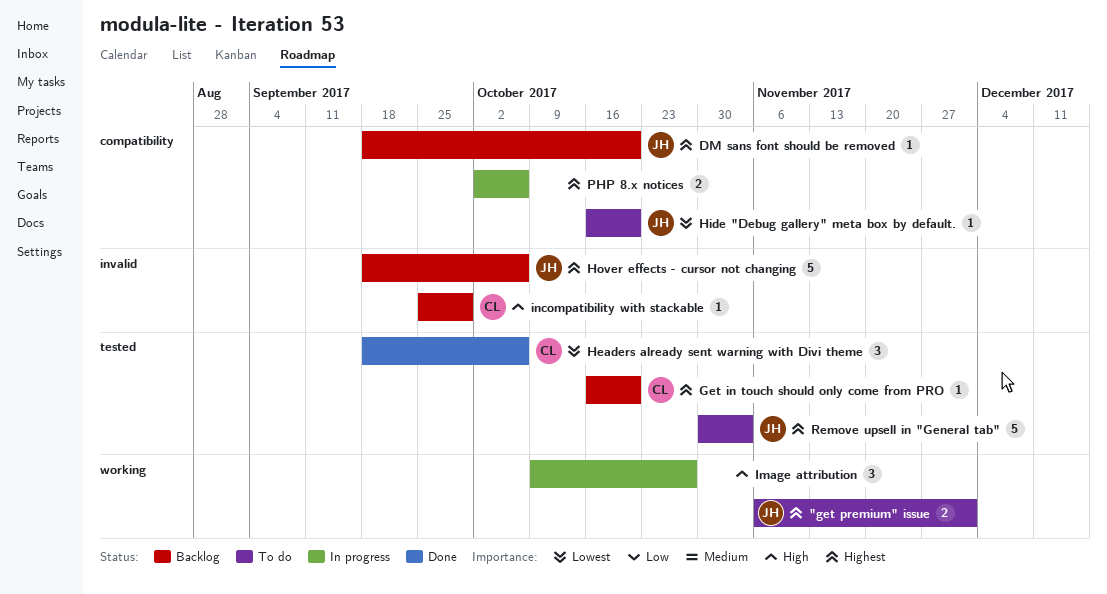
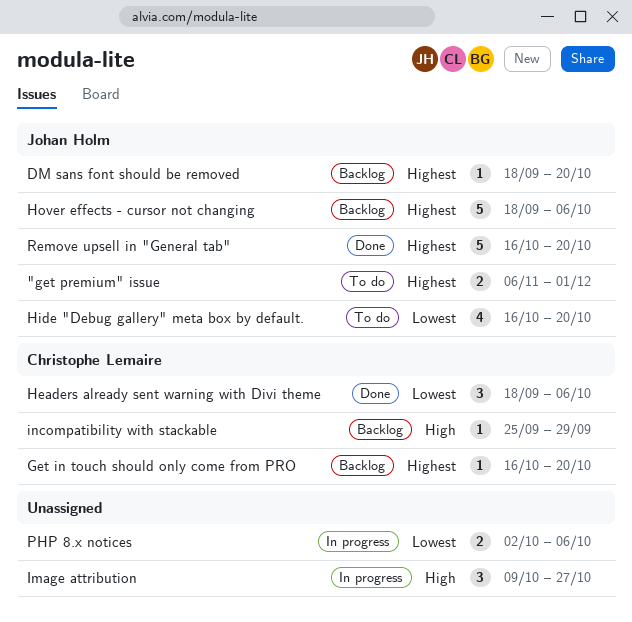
Hide "Debug gallery" meta box by default., estimate: 1 -> 4
PHP 8.x notices, priority: Highest -> Lowest
Remove upsell in "General tab", status: To do -> Done
Remove upsell in "General tab", start: Oct 30 -> Oct 16
Remove upsell in "General tab", due: Nov 3 -> Oct 20

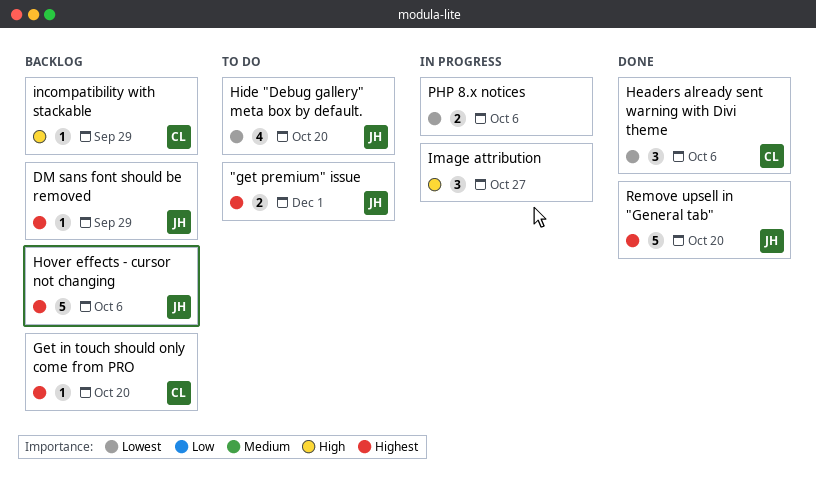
DM sans font should be removed, due: Oct 20 -> Sep 29

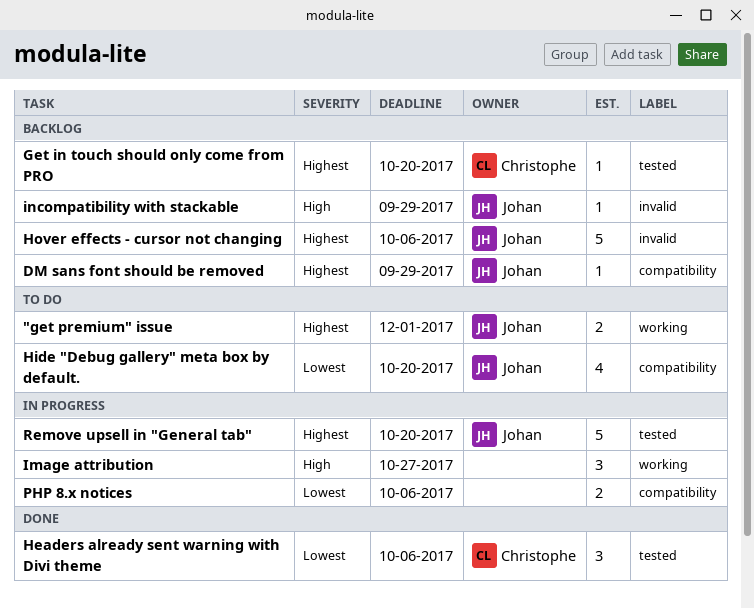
incompatibility with stackable, owner: Christophe -> Johan
Remove upsell in "General tab", status: Done -> In progress

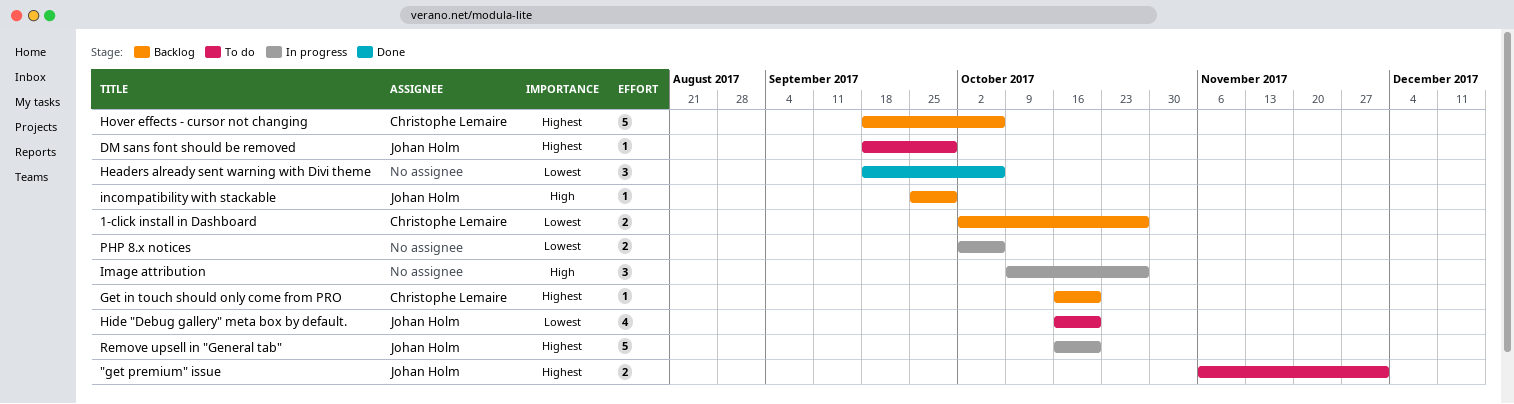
1-click install in Dashboard: none -> present
DM sans font should be removed, status: Backlog -> To do
Headers already sent warning with Divi theme, owner: Christophe Lemaire -> none
Hover effects - cursor not changing, owner: Johan Holm -> Christophe Lemaire

